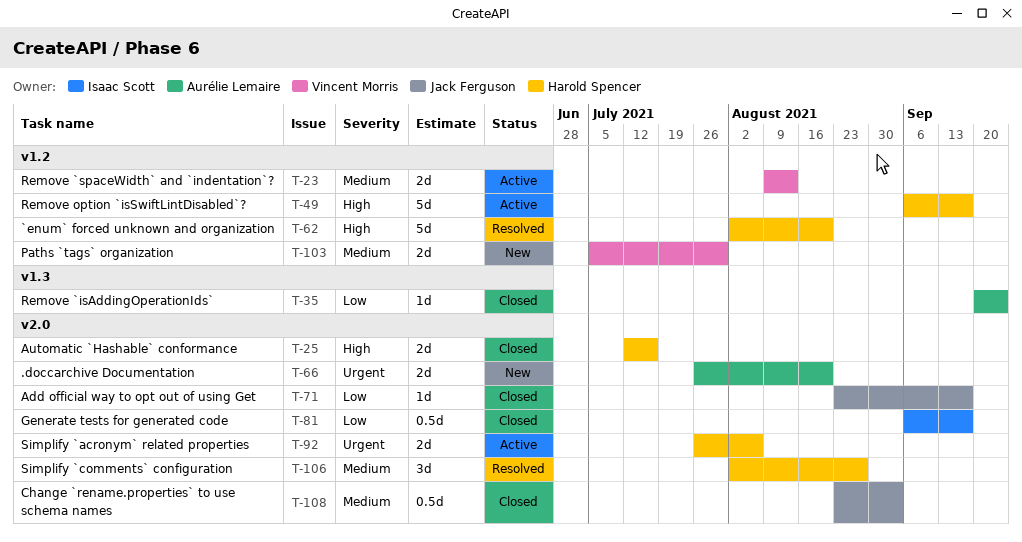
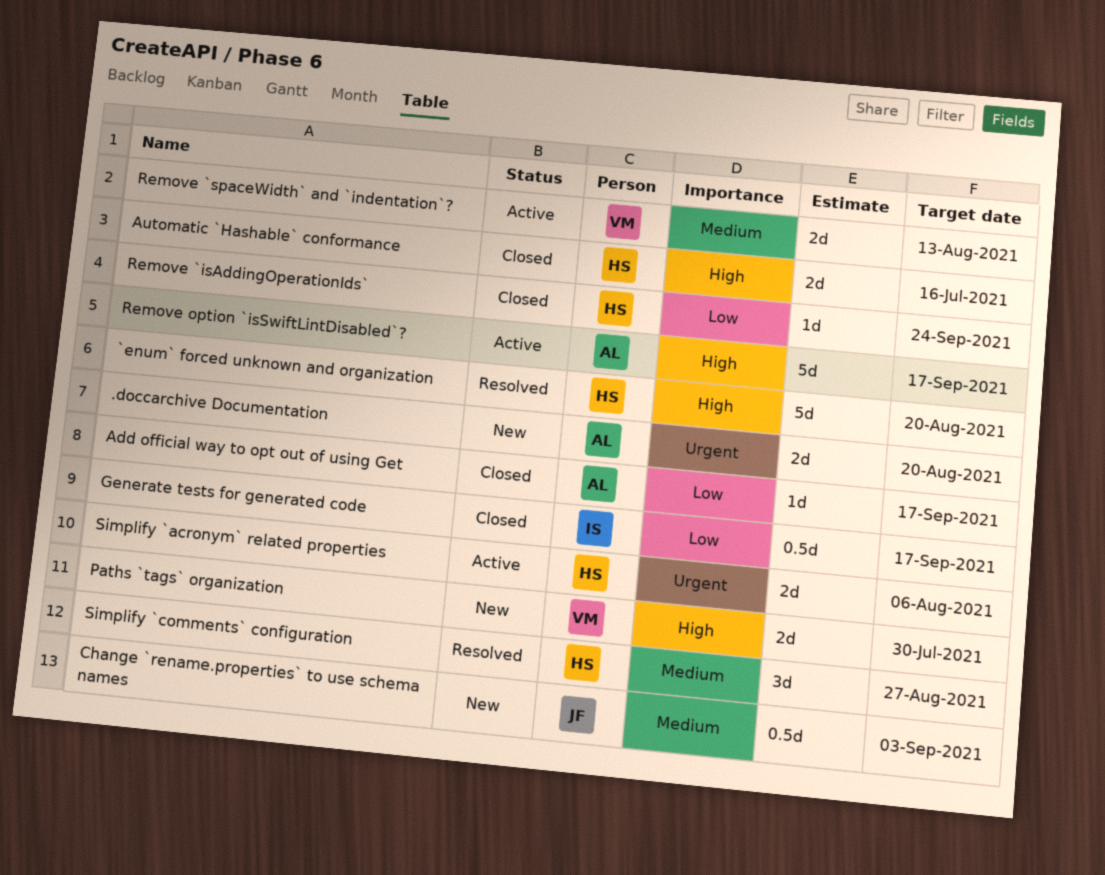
Add official way to opt out of using Get, owner: Jack Ferguson -> Aurélie Lemaire
Change `rename.properties` to use schema names, status: Closed -> New
Paths `tags` organization, priority: Medium -> High
Remove `isAddingOperationIds`, owner: Aurélie Lemaire -> Harold Spencer
Remove option `isSwiftLintDisabled`?, owner: Harold Spencer -> Aurélie Lemaire

